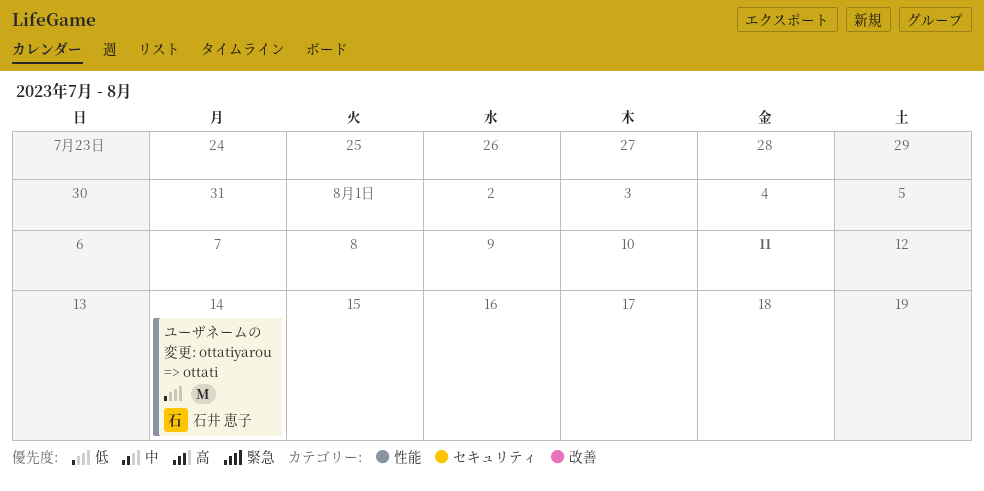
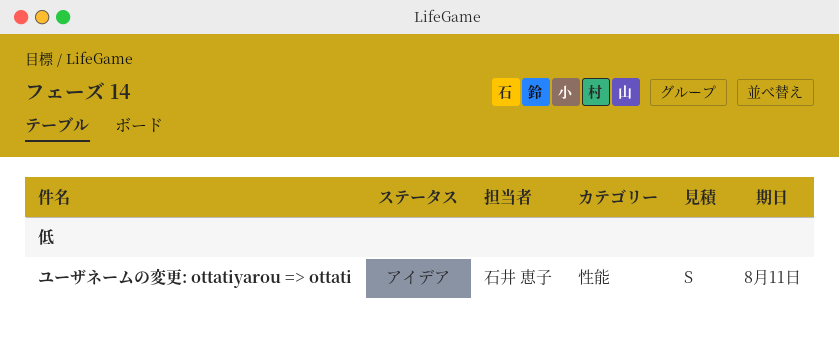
ユーザネームの変更: ottatiyarou => ottati, estimate: M -> S
ユーザネームの変更: ottatiyarou => ottati, due: Aug 14 -> Aug 11

